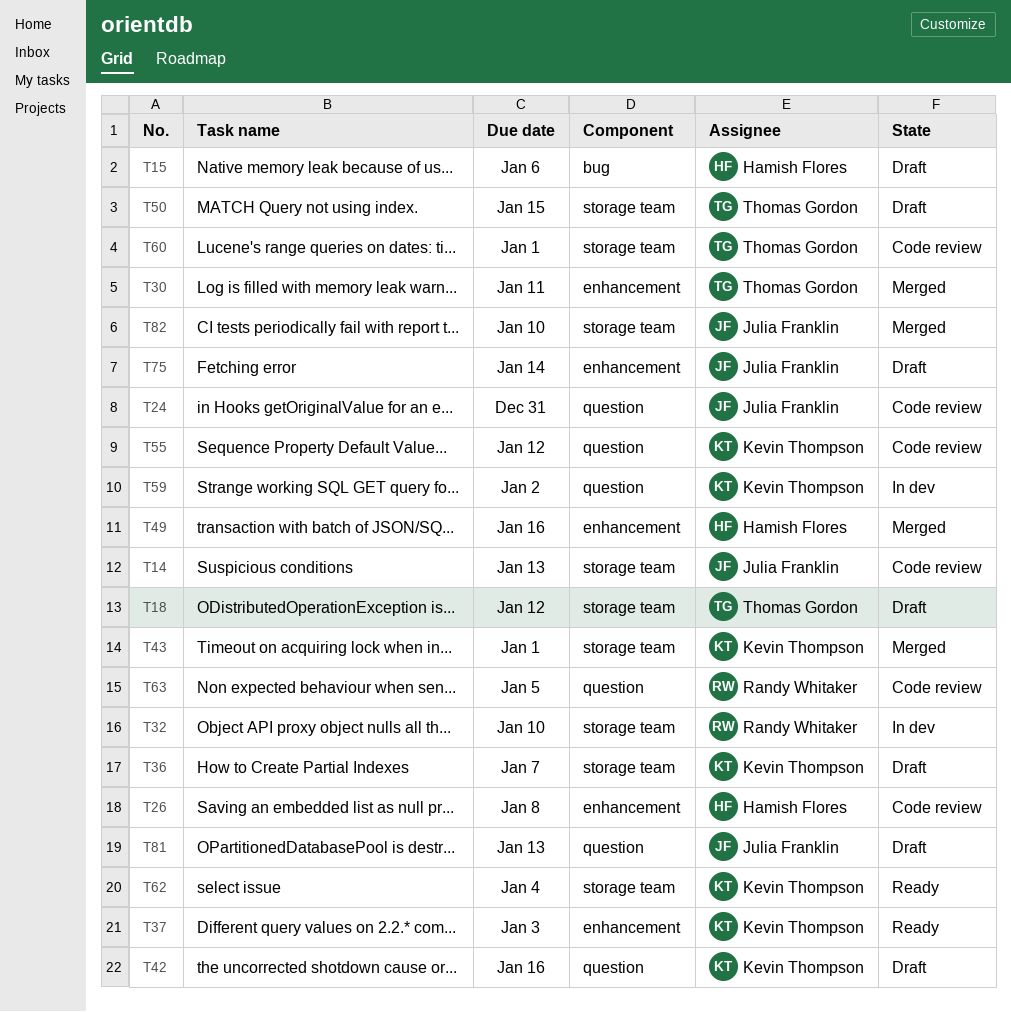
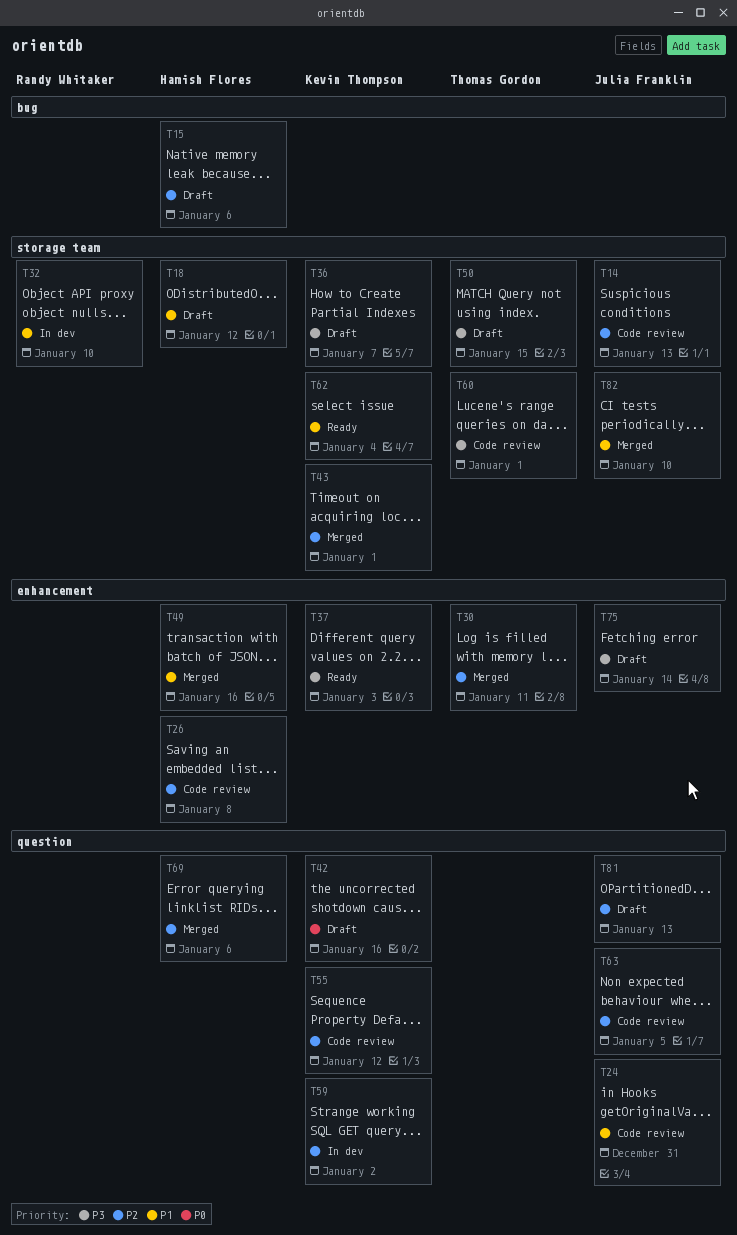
T18, owner: Thomas Gordon -> Hamish Flores
T63, owner: Randy Whitaker -> Julia Franklin
T69: none -> present

